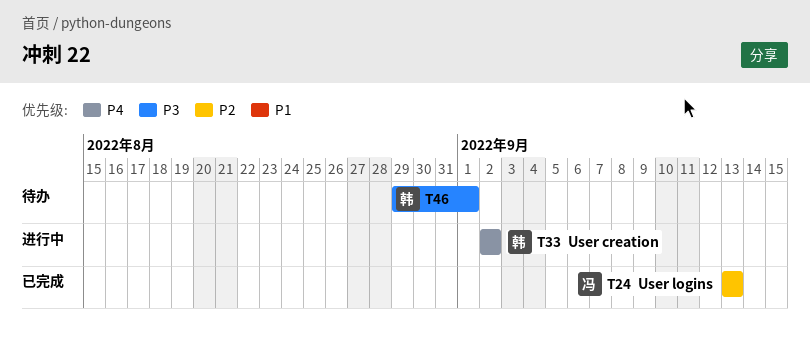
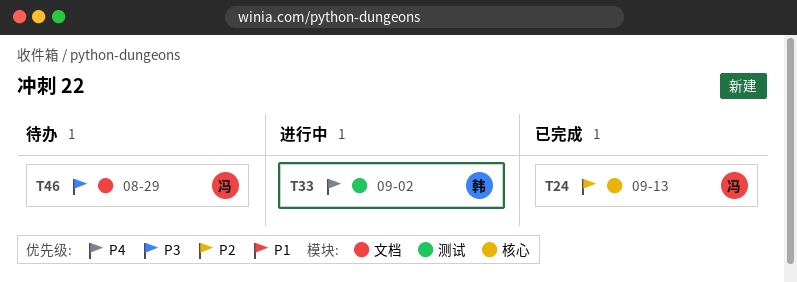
T46, owner: 韩 -> 冯
T46, due: Sep 1 -> Aug 29

